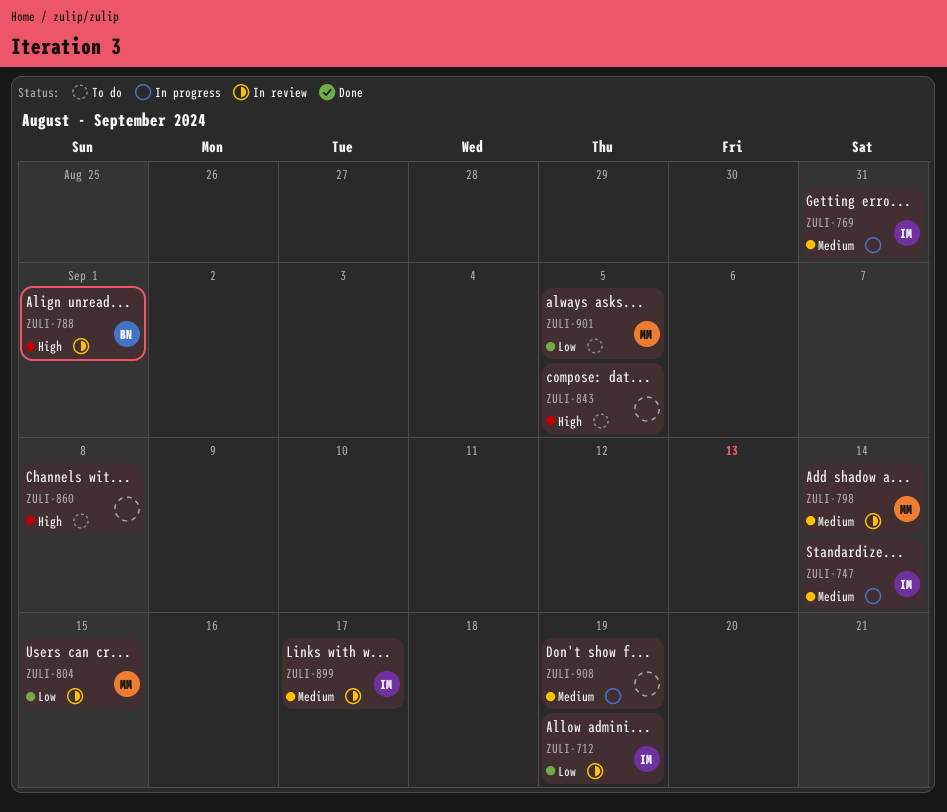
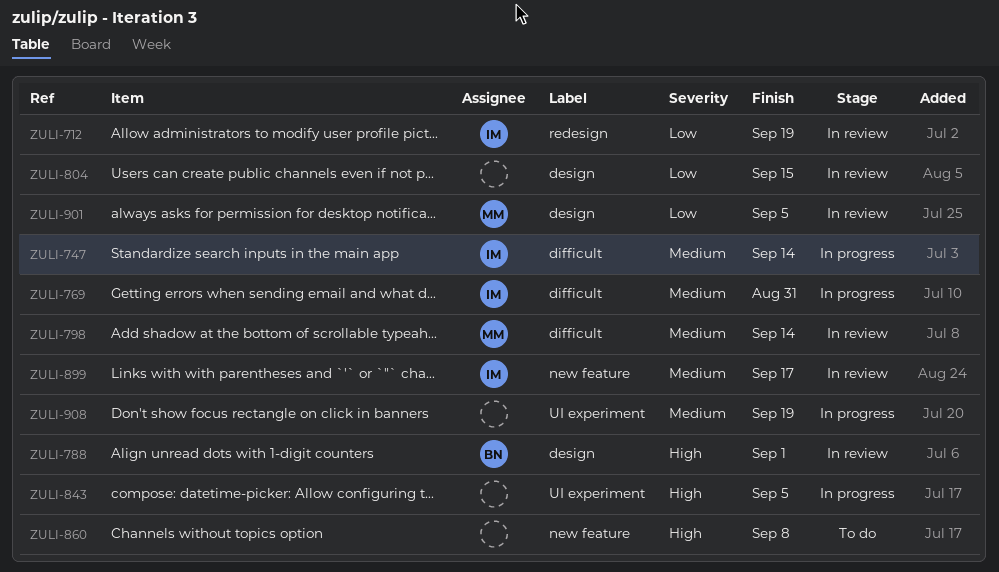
ZULI-804, owner: MM -> none
ZULI-843, status: To do -> In progress
ZULI-901, status: To do -> In review

